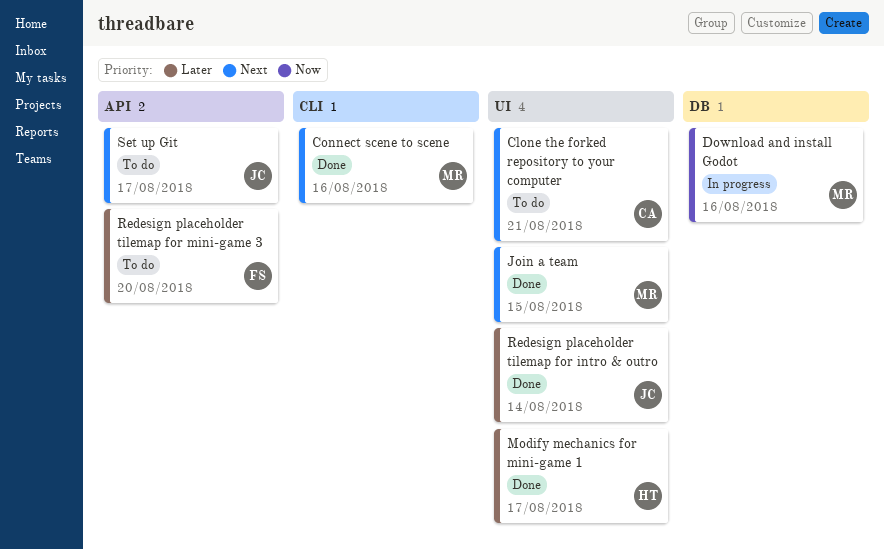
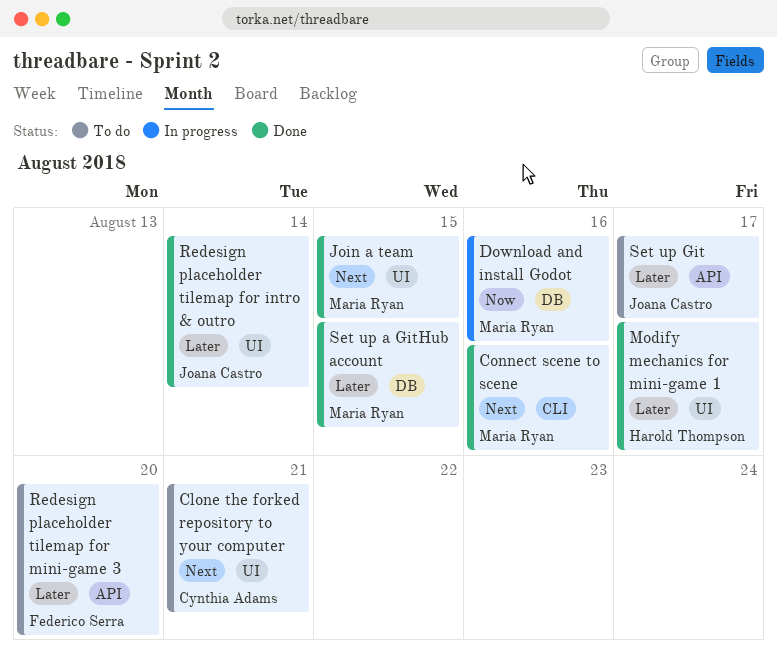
Set up a GitHub account: none -> present
Set up Git, priority: Next -> Later

